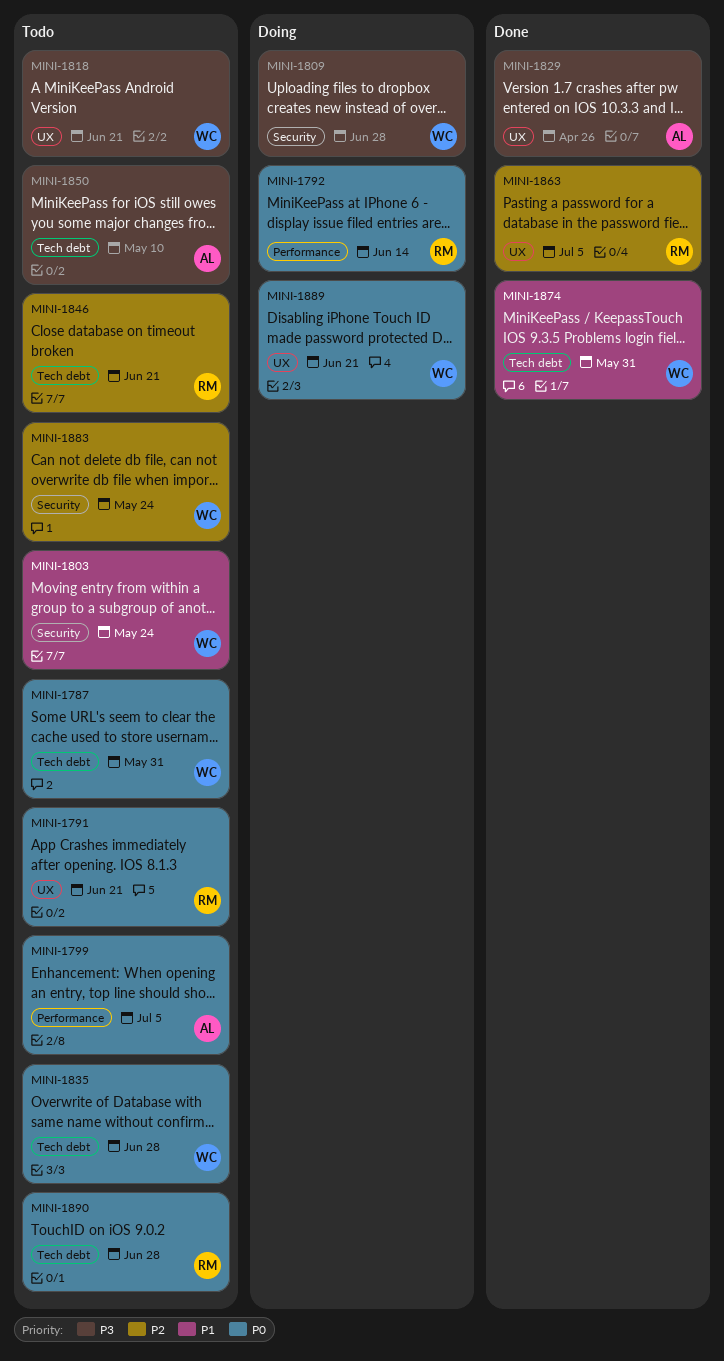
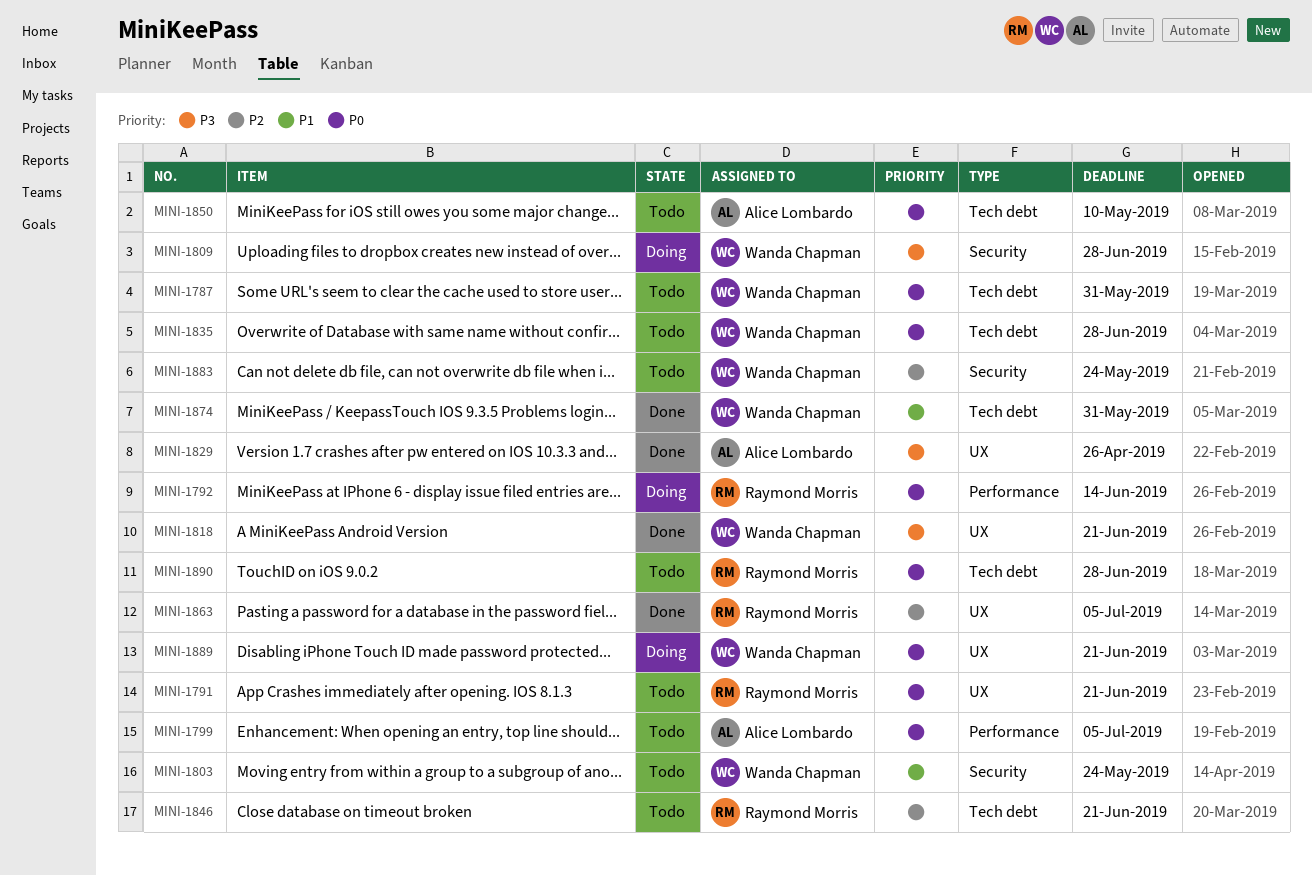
MINI-1818, status: Todo -> Done
MINI-1850, priority: P3 -> P0

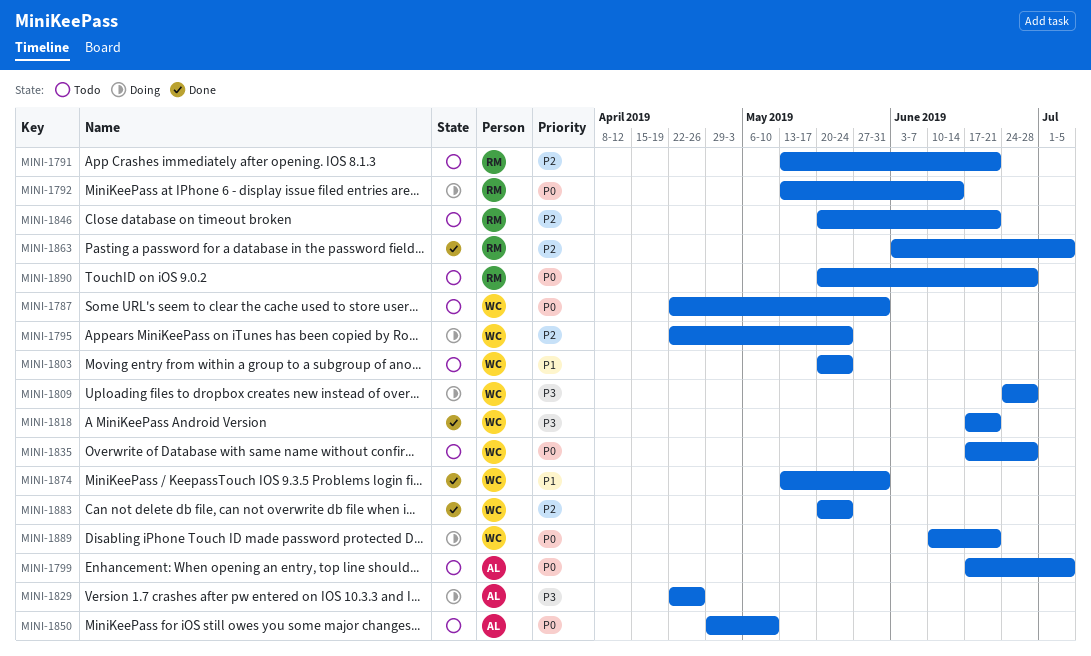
MINI-1791, priority: P0 -> P2
MINI-1795: none -> present
MINI-1829, status: Done -> Doing
MINI-1883, status: Todo -> Done

